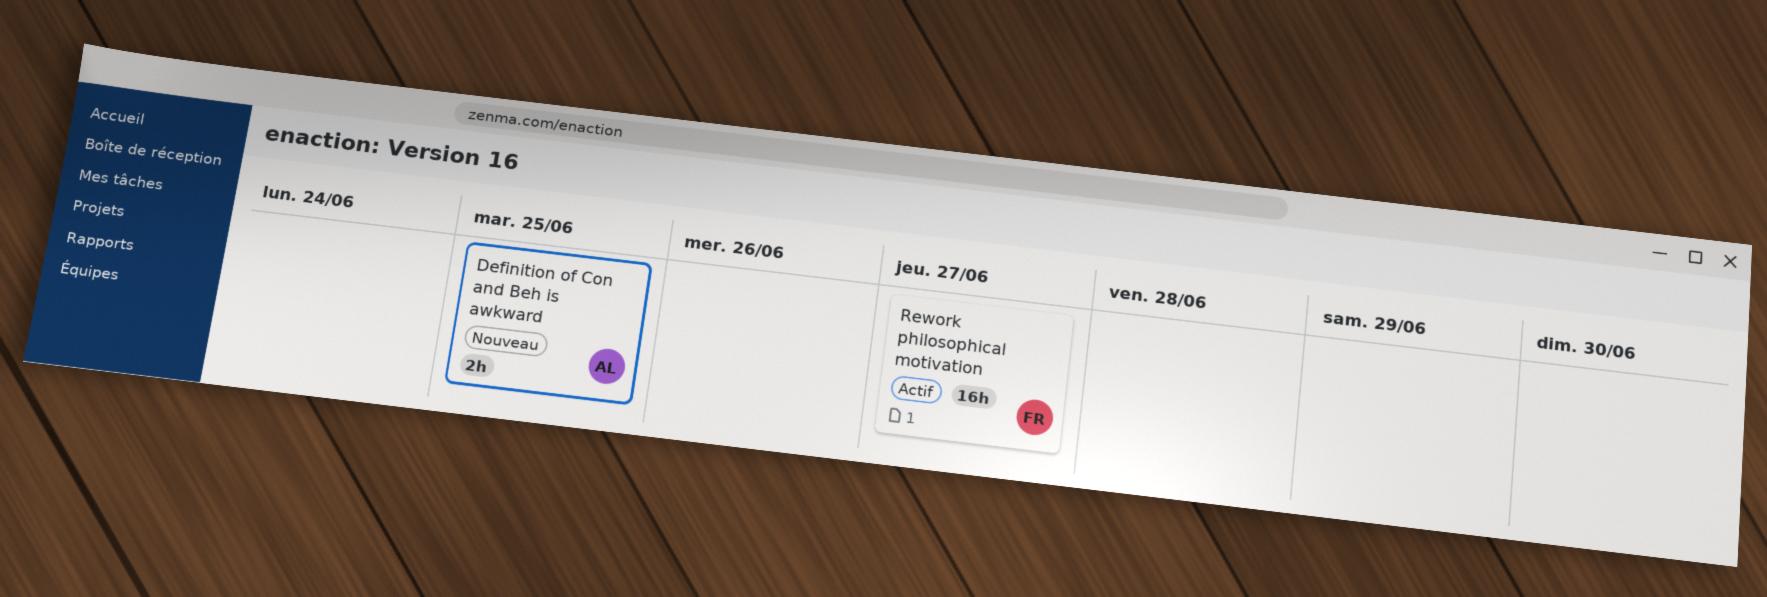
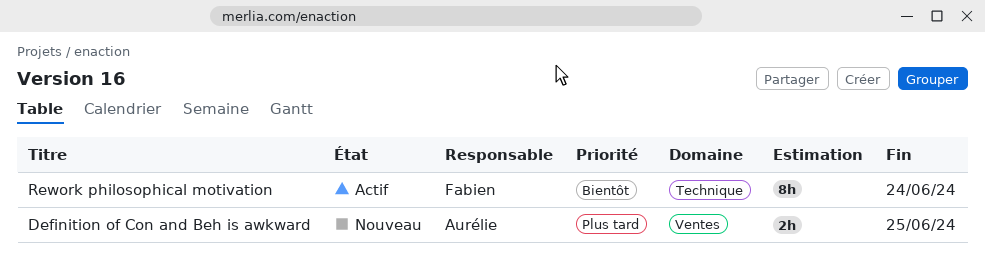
Rework philosophical motivation, estimate: 16h -> 8h
Rework philosophical motivation, due: Jun 27 -> Jun 24

